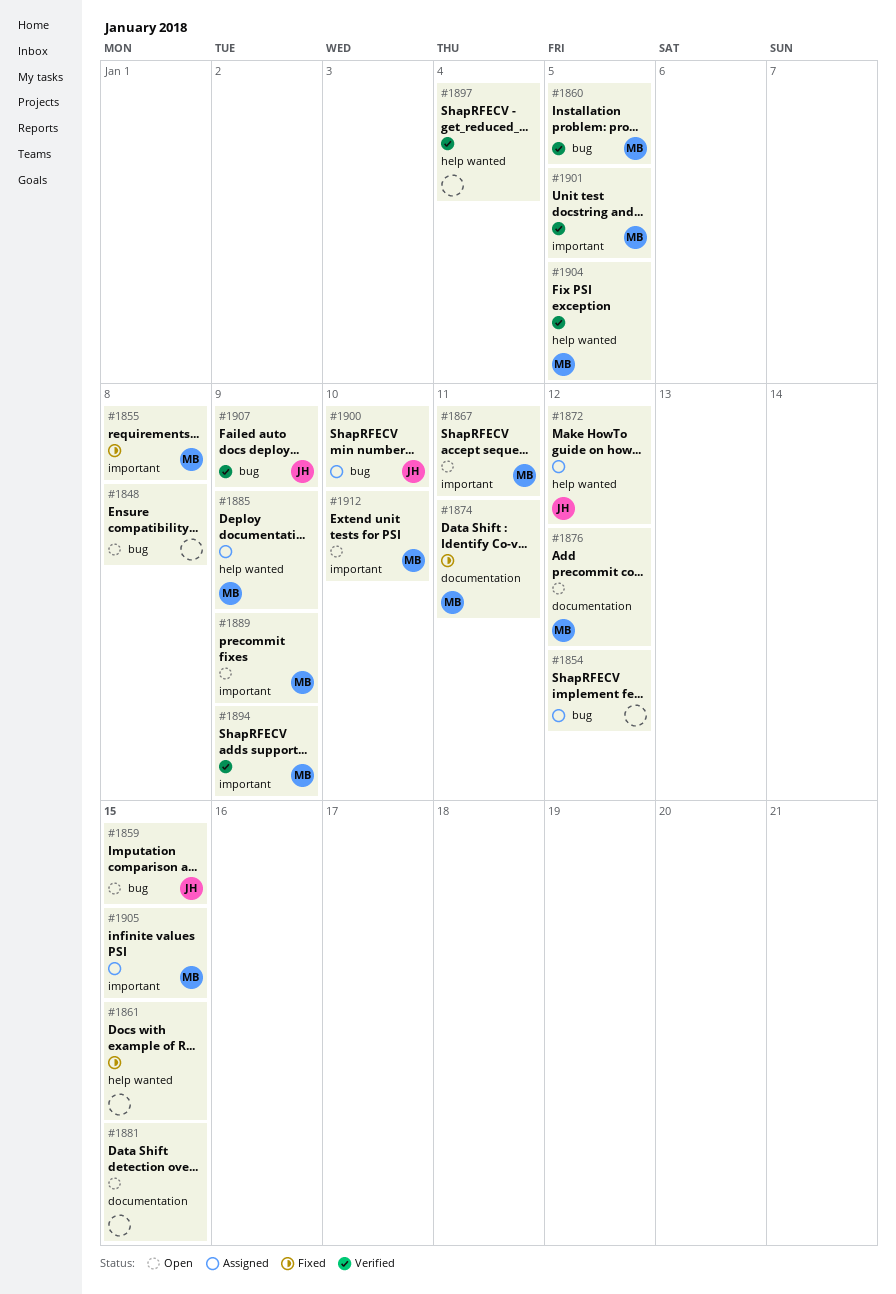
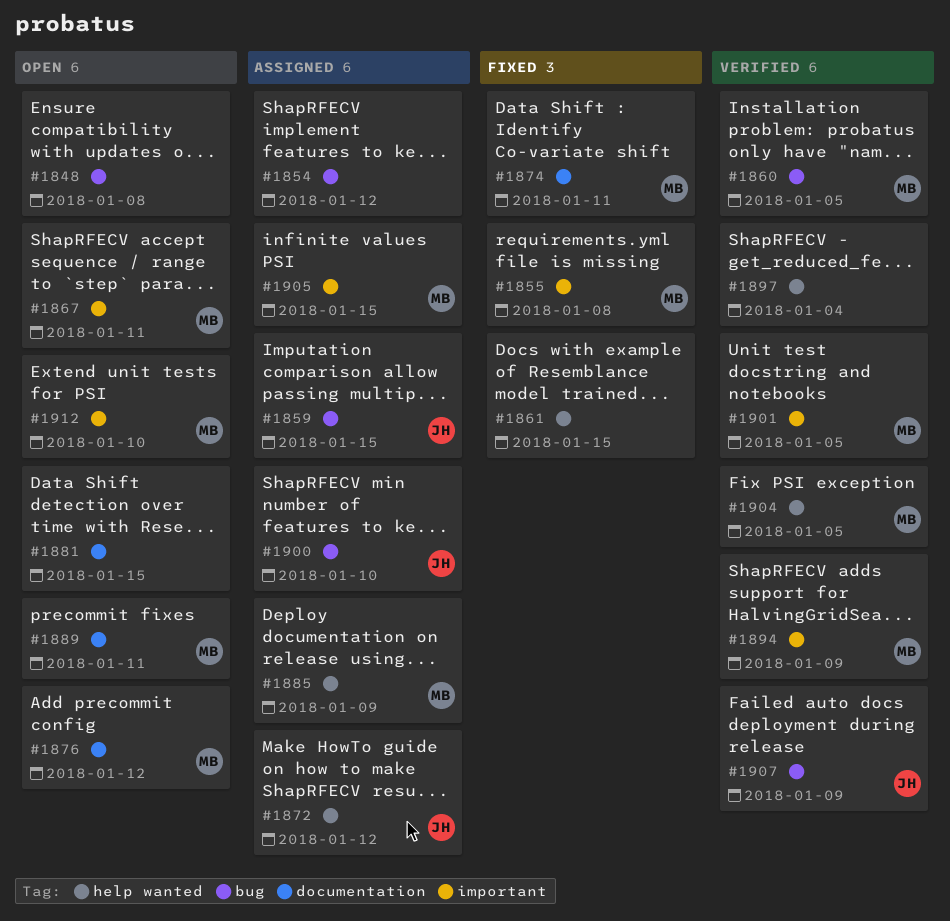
#1859, status: Open -> Assigned
#1889, label: important -> documentation
#1889, due: Jan 9 -> Jan 11

